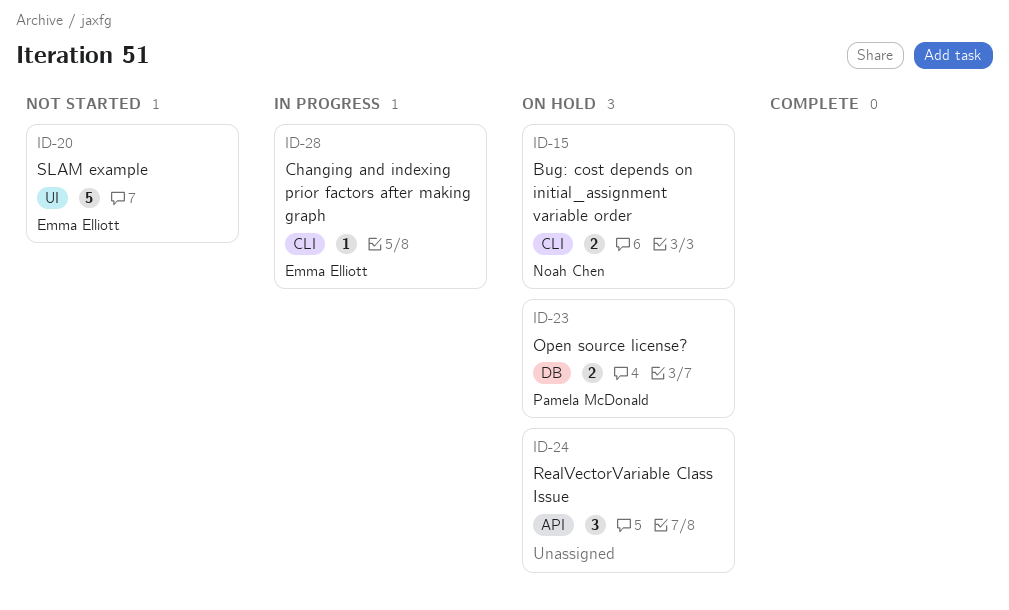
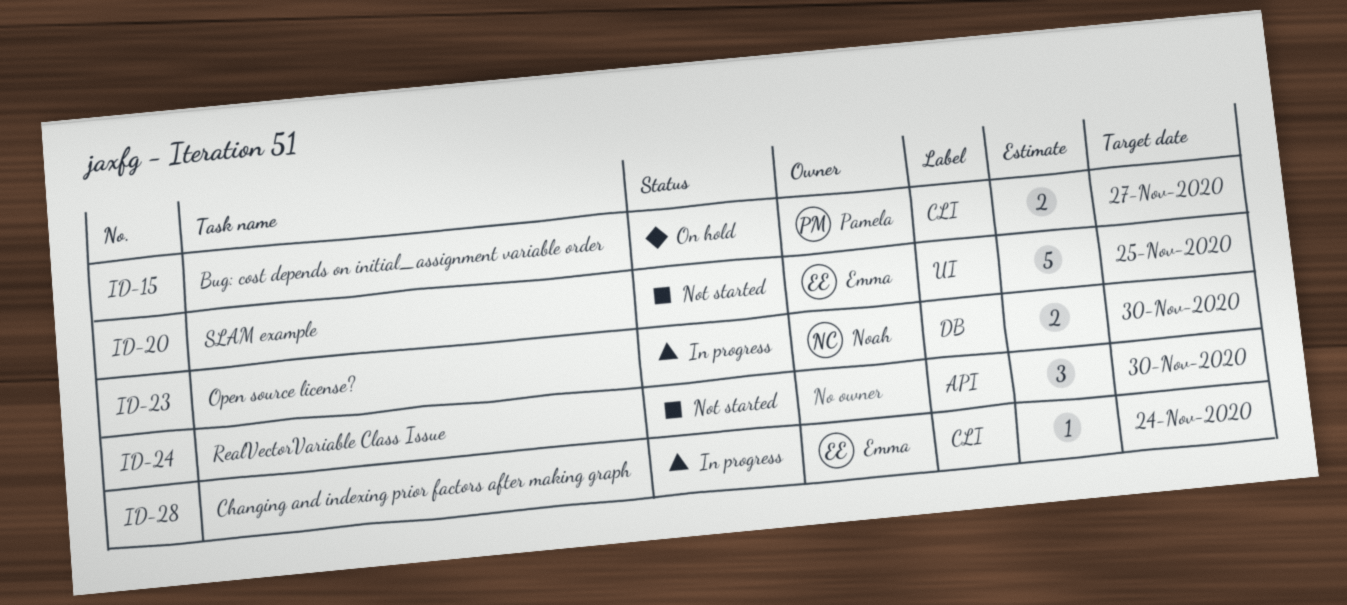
ID-15, owner: Noah Chen -> Pamela McDonald
ID-23, status: On hold -> In progress
ID-23, owner: Pamela McDonald -> Noah Chen
ID-24, status: On hold -> Not started

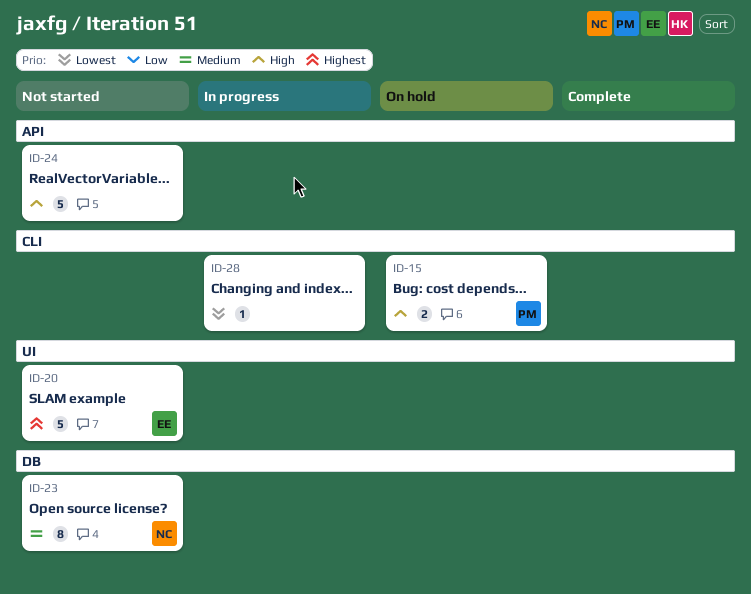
ID-23, status: In progress -> Not started
ID-23, estimate: 2 -> 8
ID-24, estimate: 3 -> 5
ID-28, owner: Emma -> none

